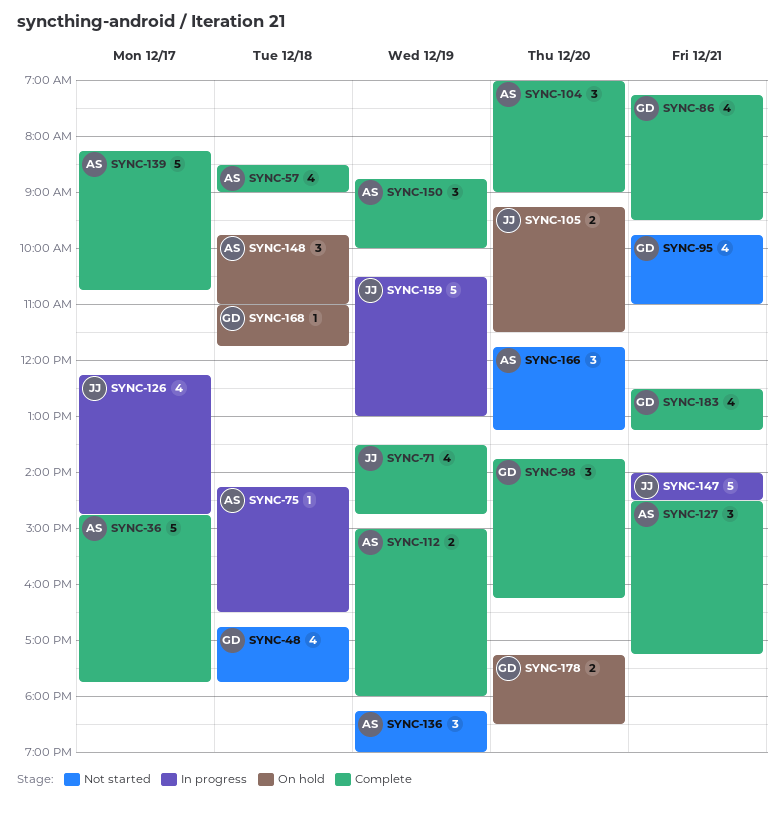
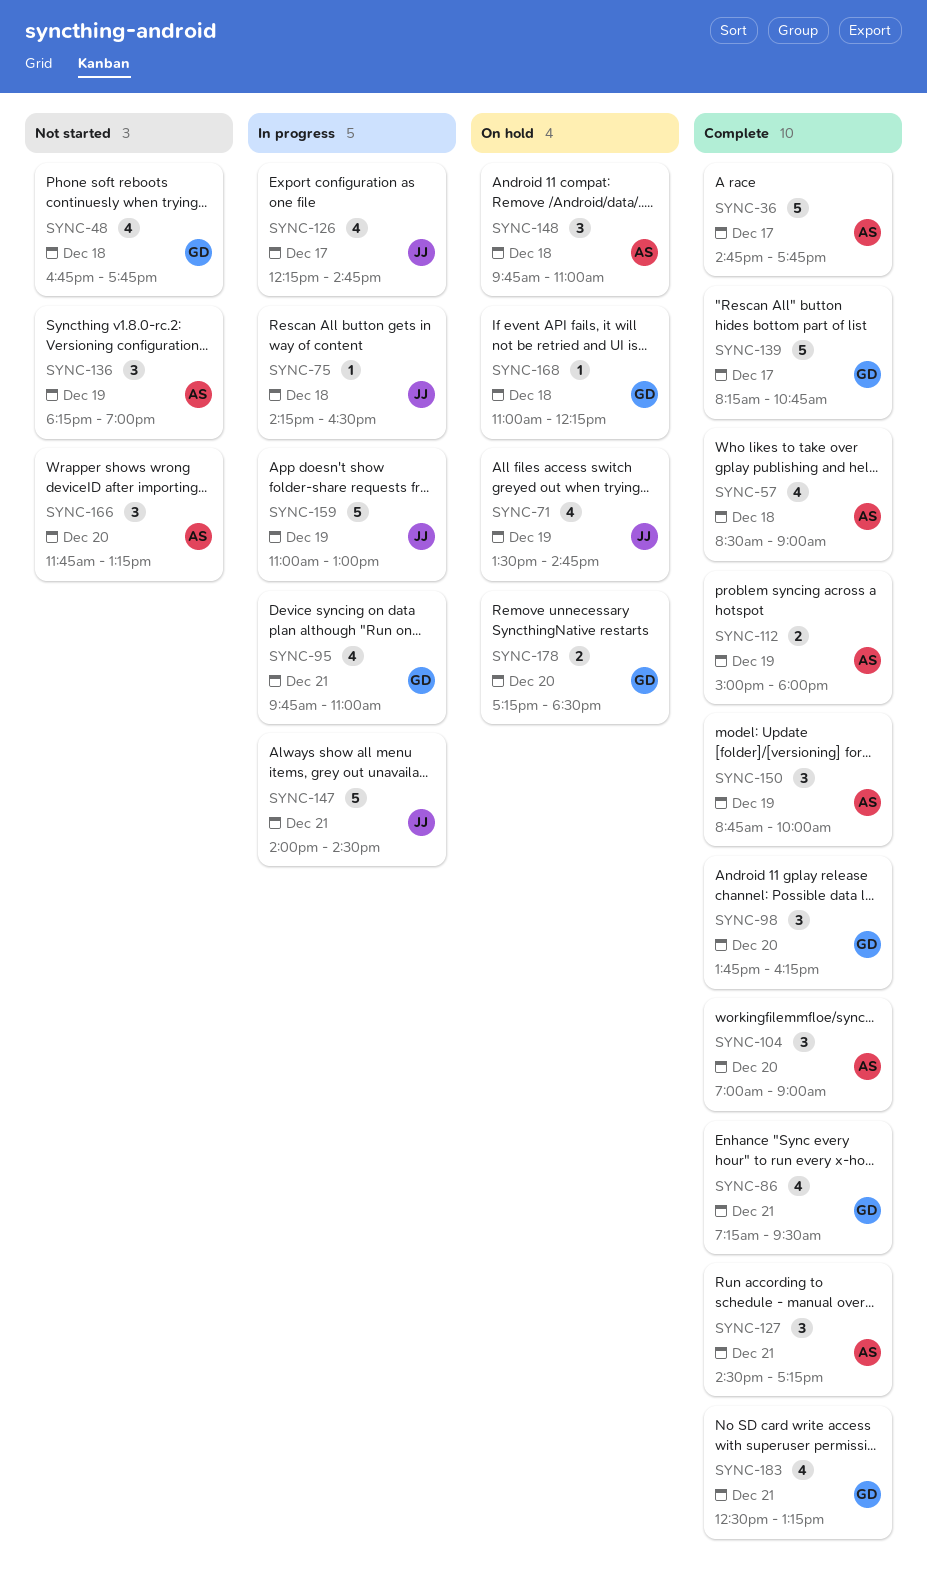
SYNC-71, status: Complete -> On hold
SYNC-75, owner: AS -> JJ
SYNC-95, status: Not started -> In progress
SYNC-105: present -> none
SYNC-139, owner: AS -> GD
SYNC-159, begins: 10:30 -> 11:00
SYNC-168, ends: 11:45 -> 12:15

